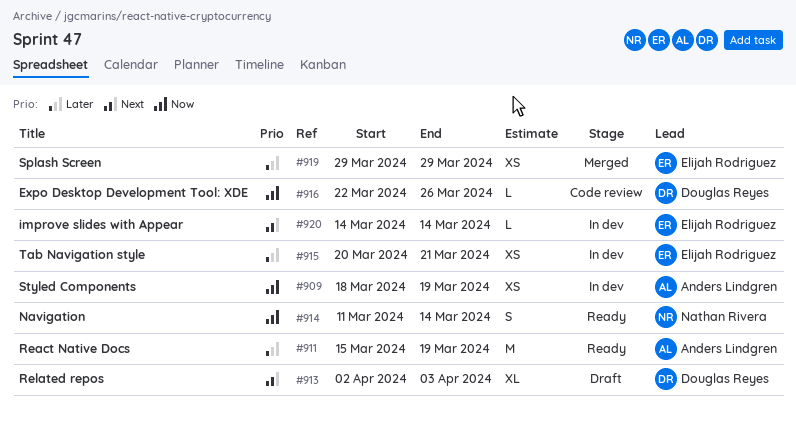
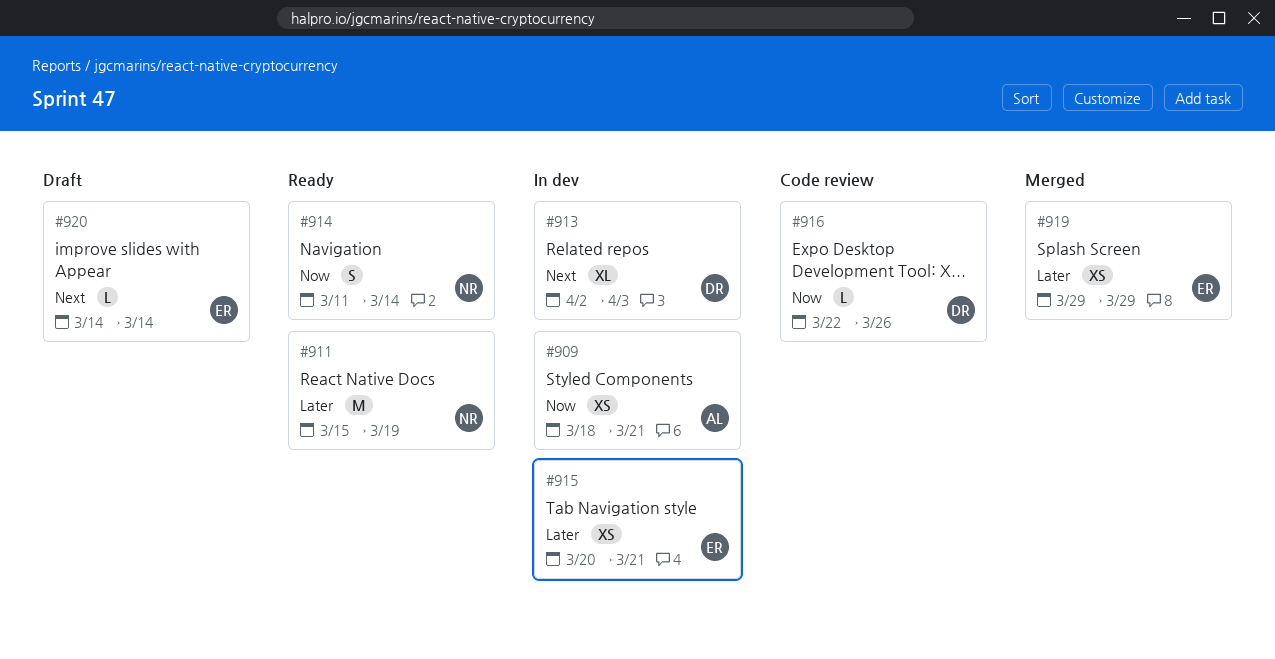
#909, due: Mar 19 -> Mar 21
#911, owner: Anders Lindgren -> Nathan Rivera
#913, status: Draft -> In dev
#920, status: In dev -> Draft

